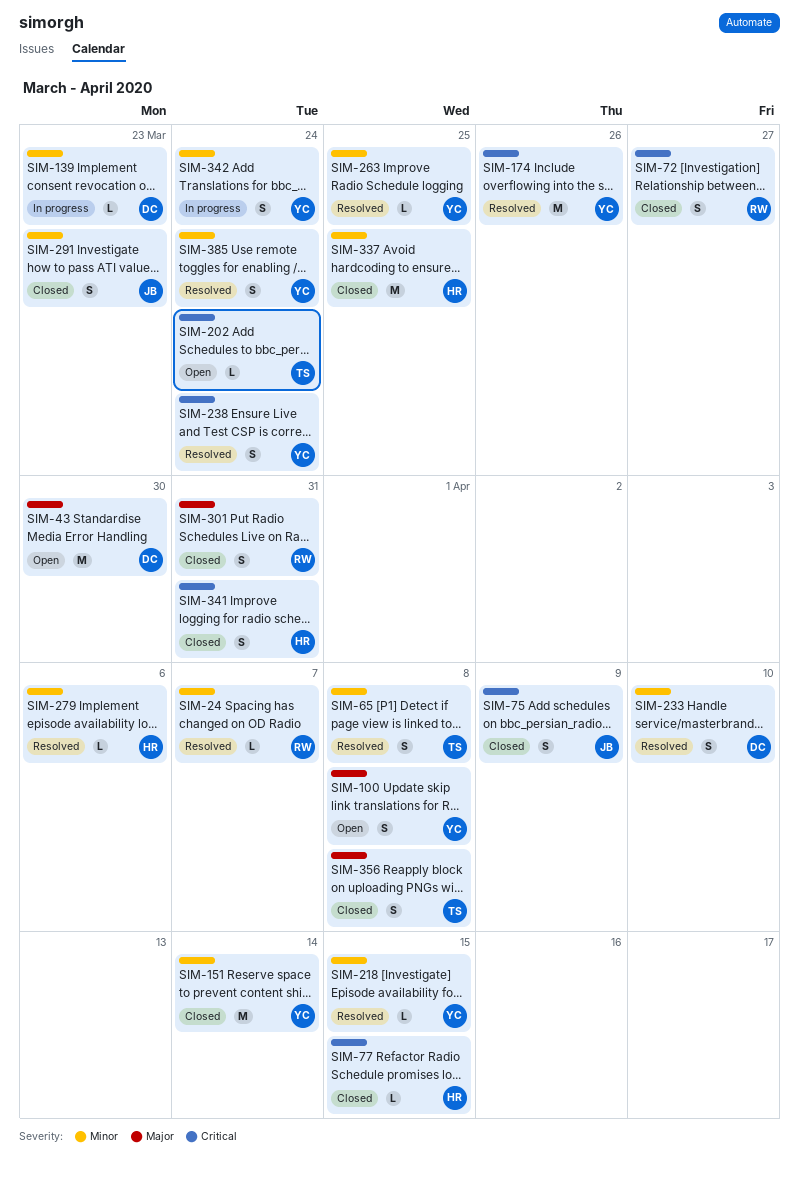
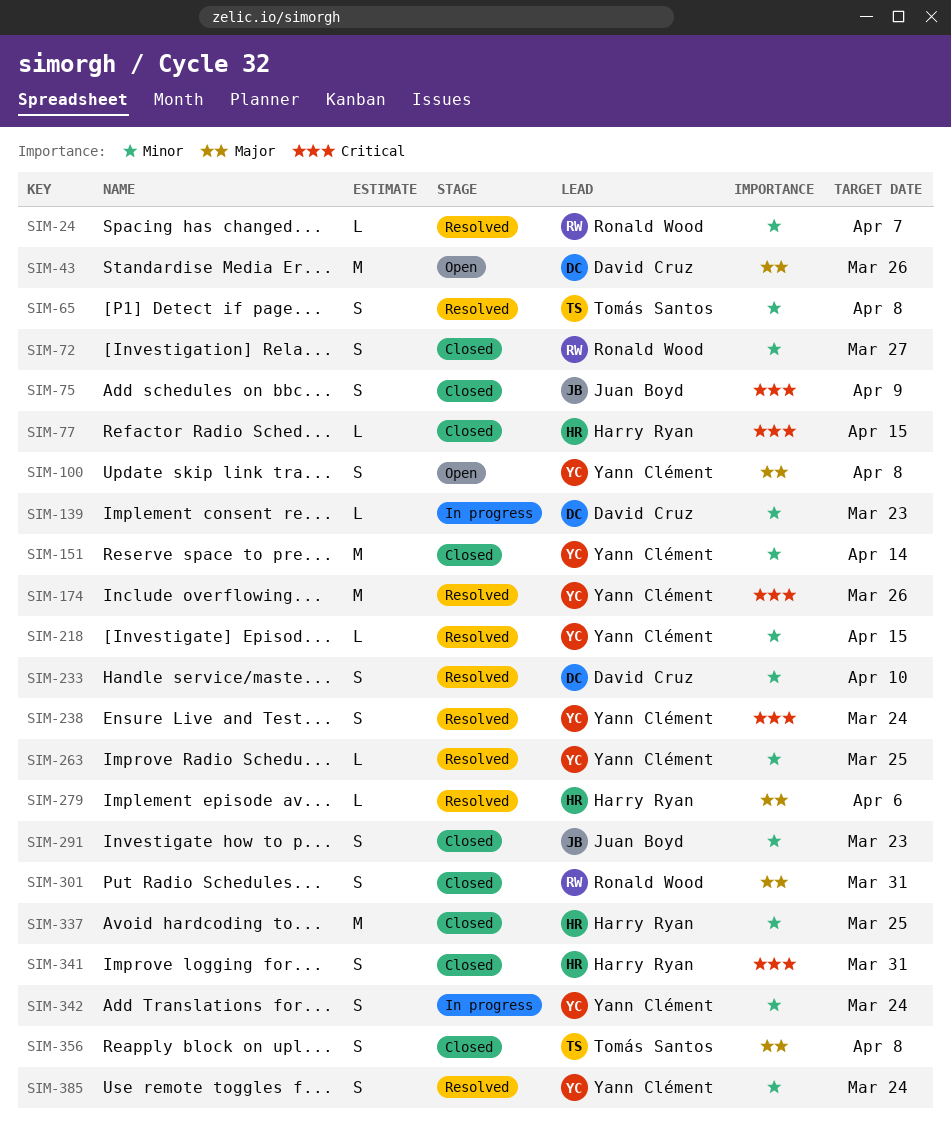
SIM-43, due: Mar 30 -> Mar 26
SIM-72, priority: Critical -> Minor
SIM-202: present -> none
SIM-279, priority: Minor -> Major

